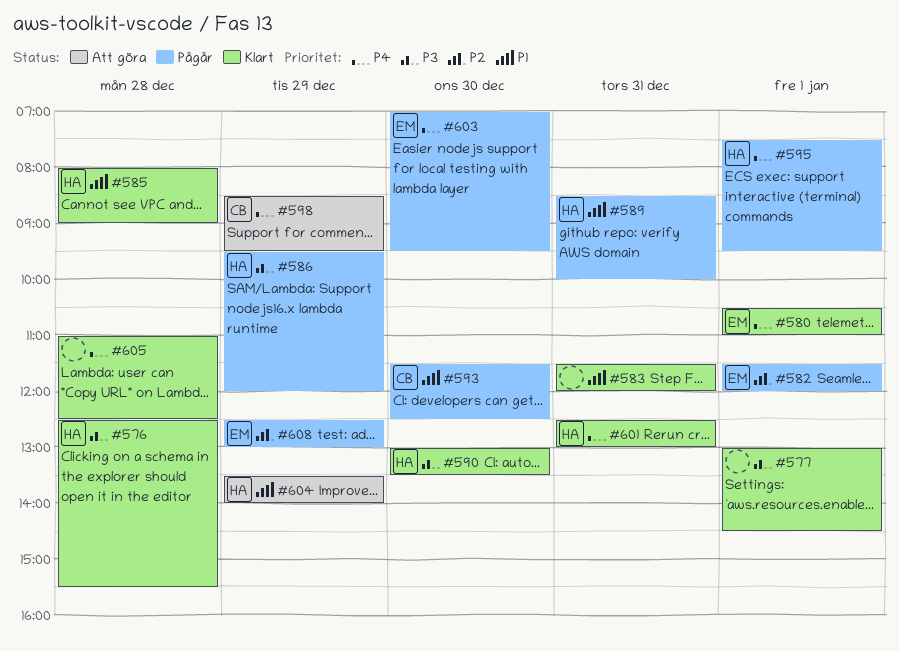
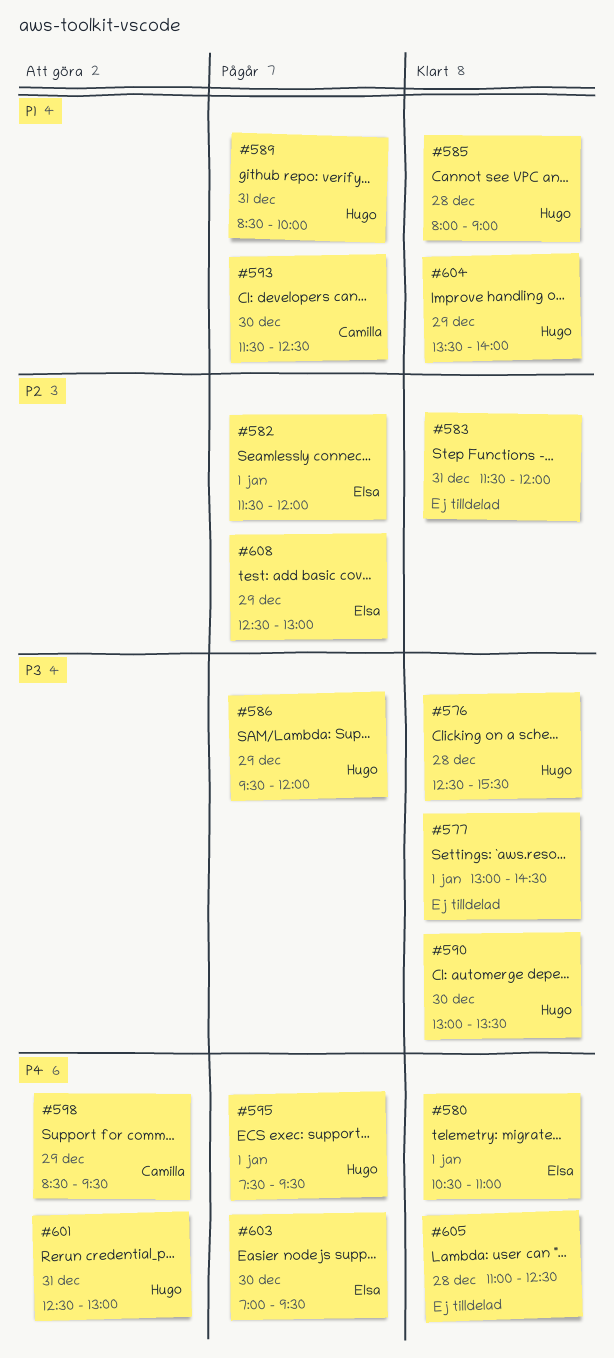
#583, priority: P1 -> P2
#601, status: Klart -> Att göra
#604, status: Att göra -> Klart

